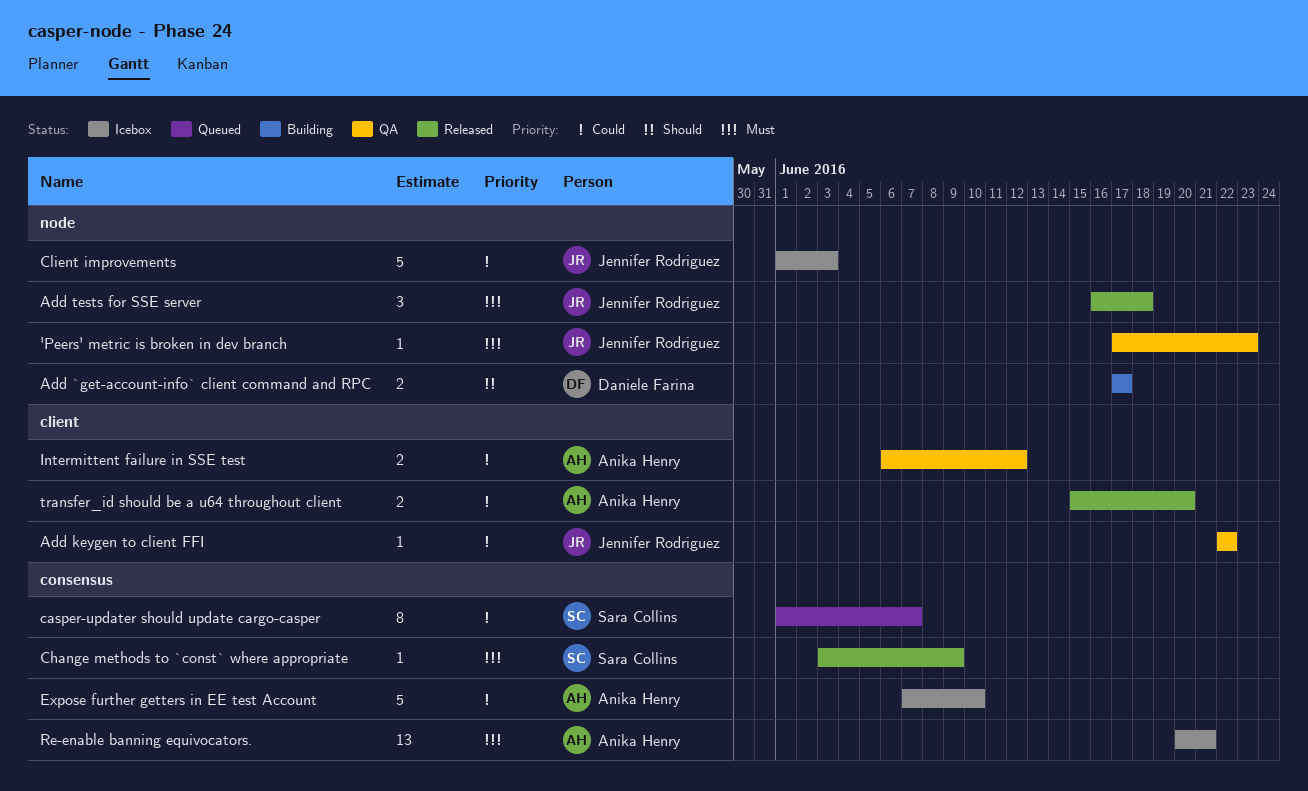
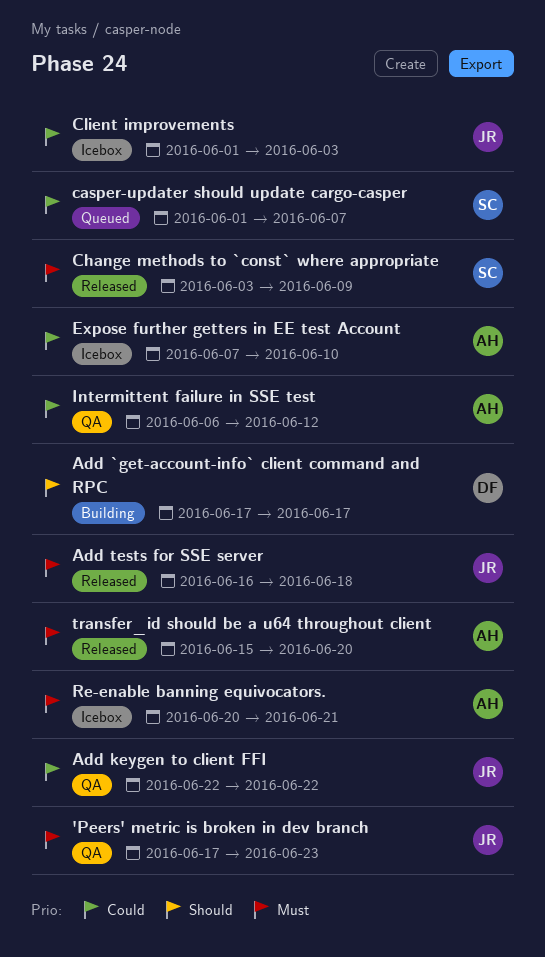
transfer_id should be a u64 throughout client, priority: Could -> Must

